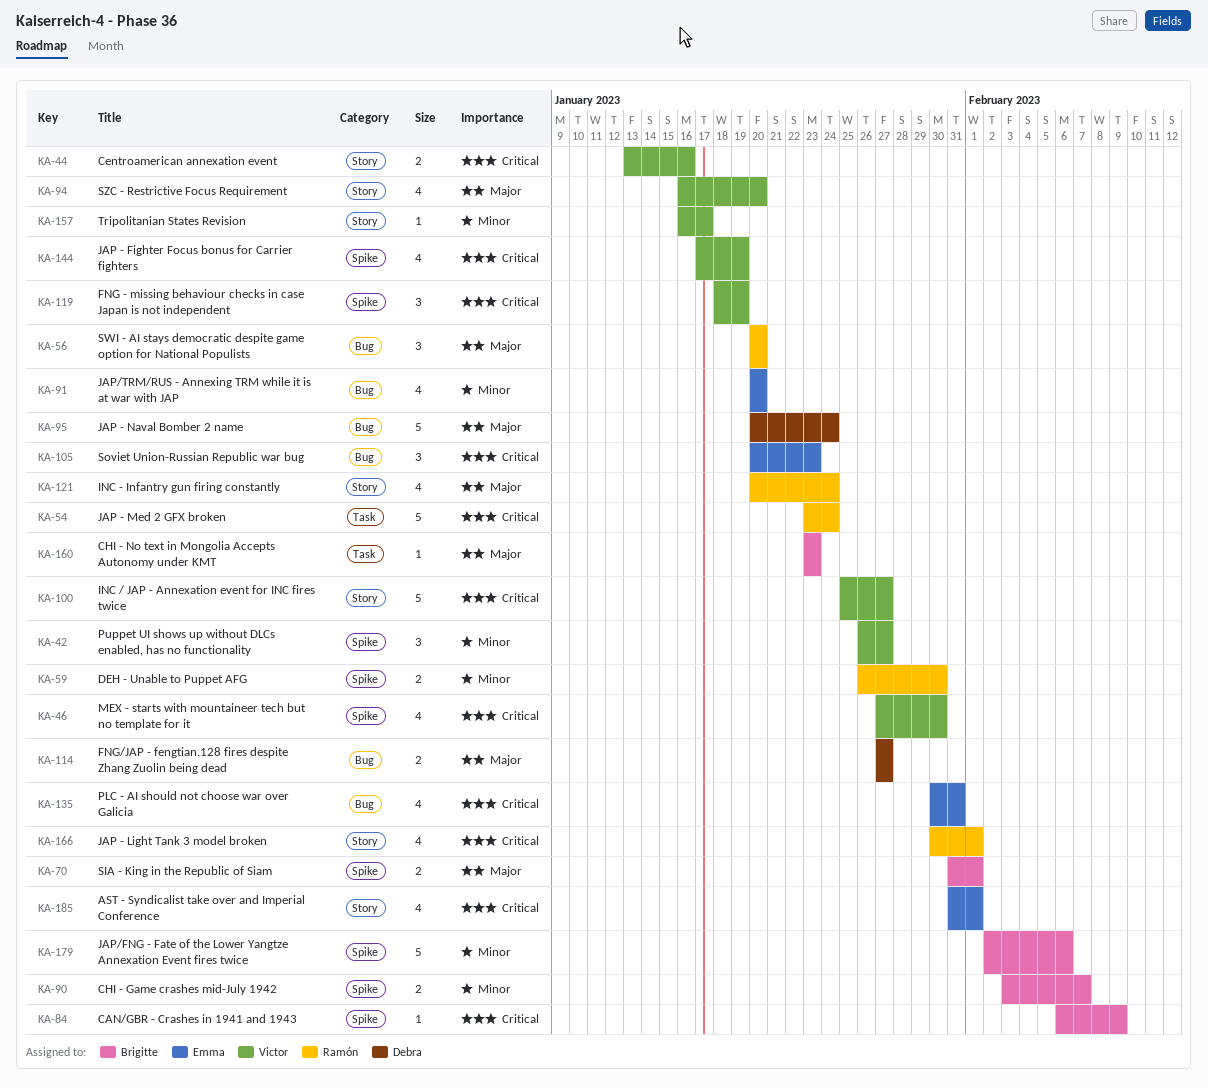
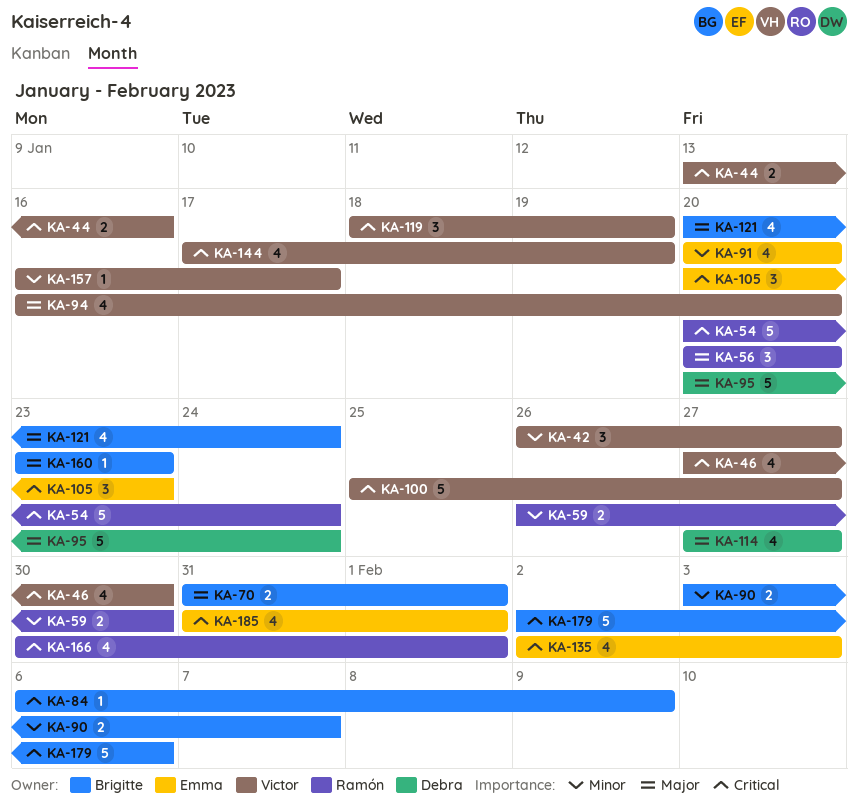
KA-54, start: Jan 23 -> Jan 20
KA-114, estimate: 2 -> 4
KA-121, owner: Ramón -> Brigitte
KA-135, start: Jan 30 -> Feb 2
KA-135, due: Jan 31 -> Feb 3
KA-179, priority: Minor -> Critical

